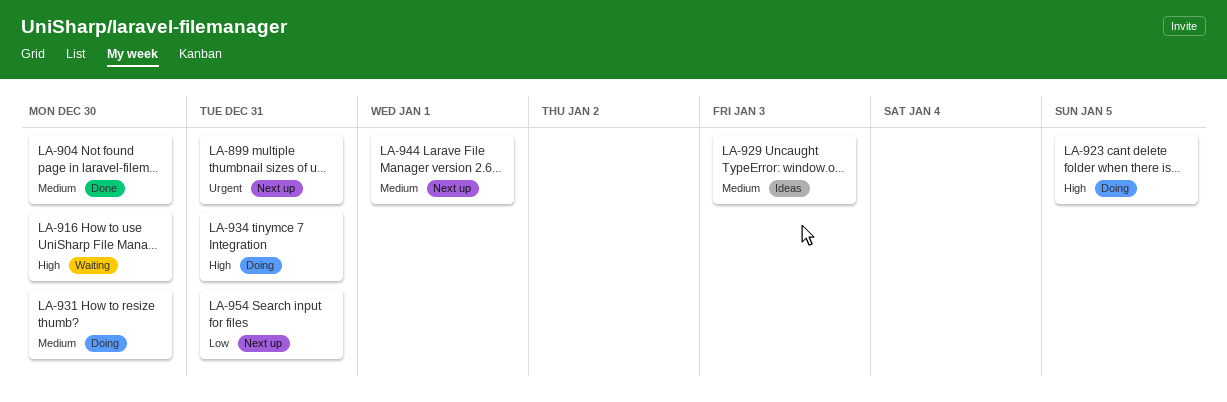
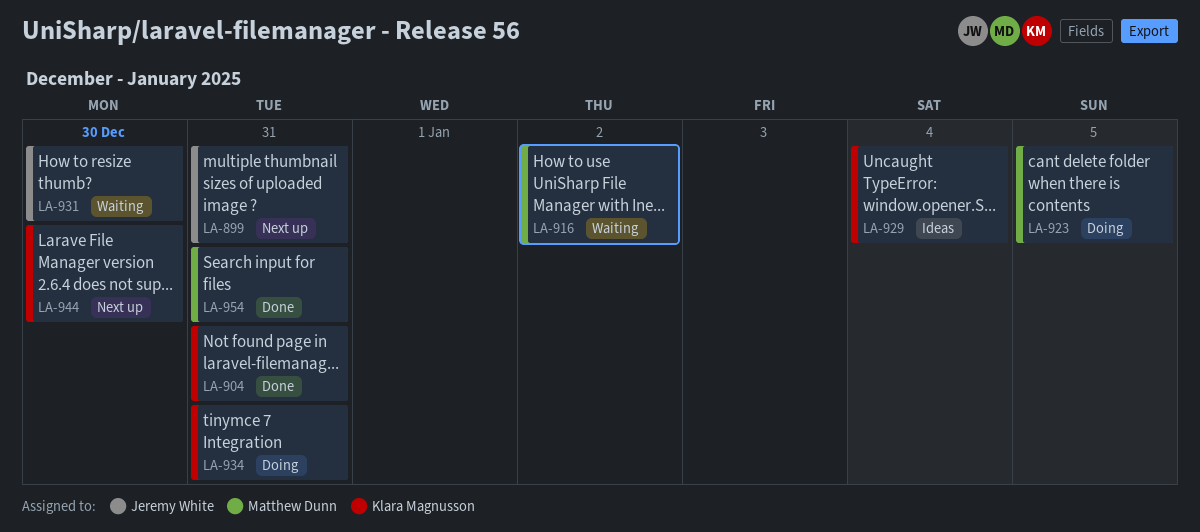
LA-904, due: Dec 30 -> Dec 31
LA-916, due: Dec 30 -> Jan 2
LA-929, due: Jan 3 -> Jan 4
LA-931, status: Doing -> Waiting
LA-944, due: Jan 1 -> Dec 30
LA-954, status: Next up -> Done

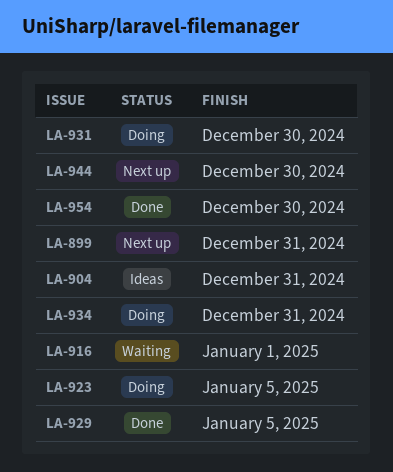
LA-904, status: Done -> Ideas
LA-916, due: Jan 2 -> Jan 1
LA-929, status: Ideas -> Done
LA-929, due: Jan 4 -> Jan 5
LA-931, status: Waiting -> Doing
LA-954, due: Dec 31 -> Dec 30

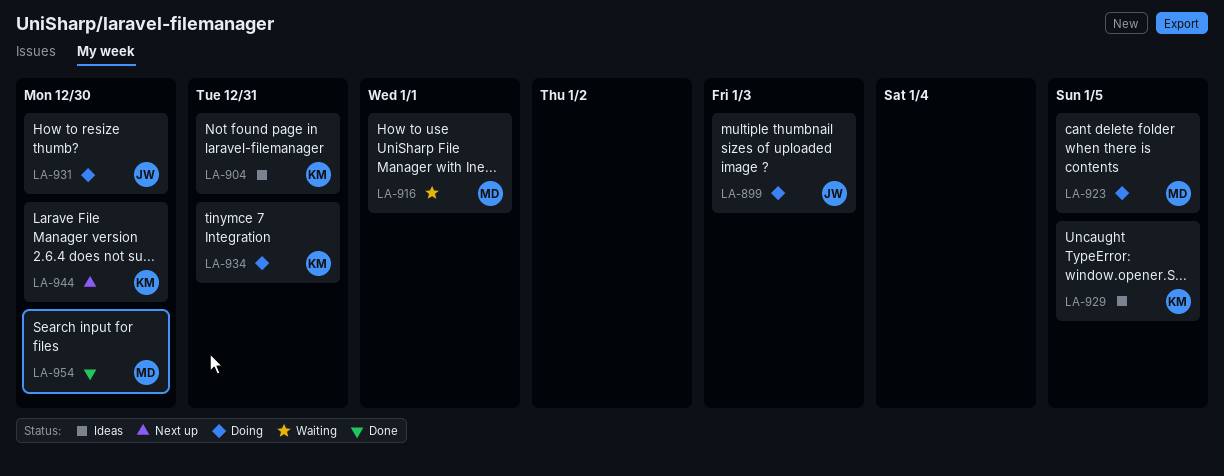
LA-899, status: Next up -> Doing
LA-899, due: Dec 31 -> Jan 3
LA-929, status: Done -> Ideas

